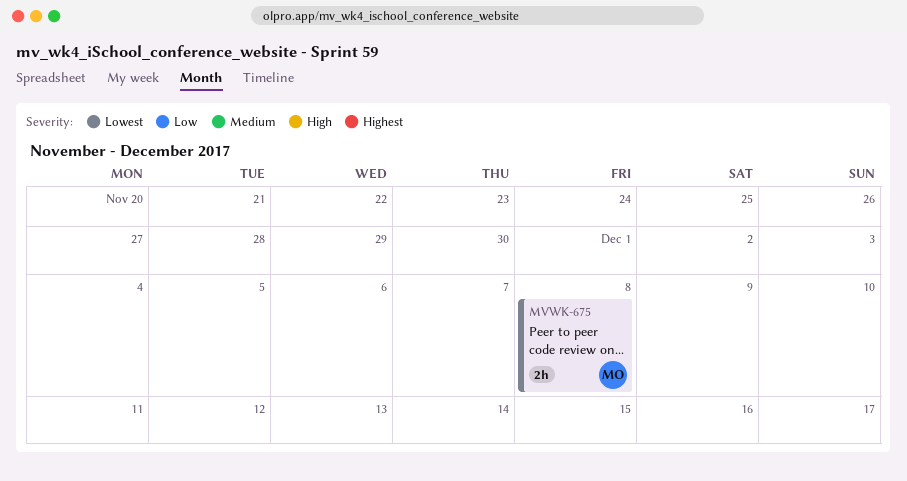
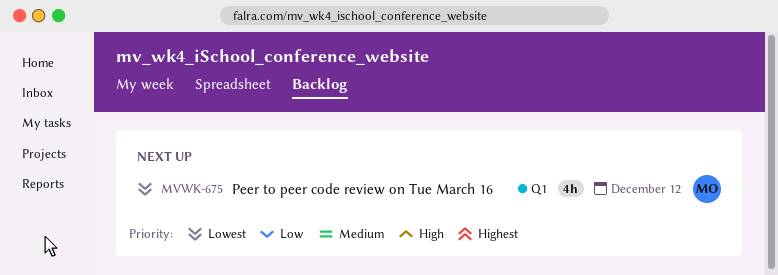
MVWK-675, estimate: 2h -> 4h
MVWK-675, due: Dec 8 -> Dec 12

